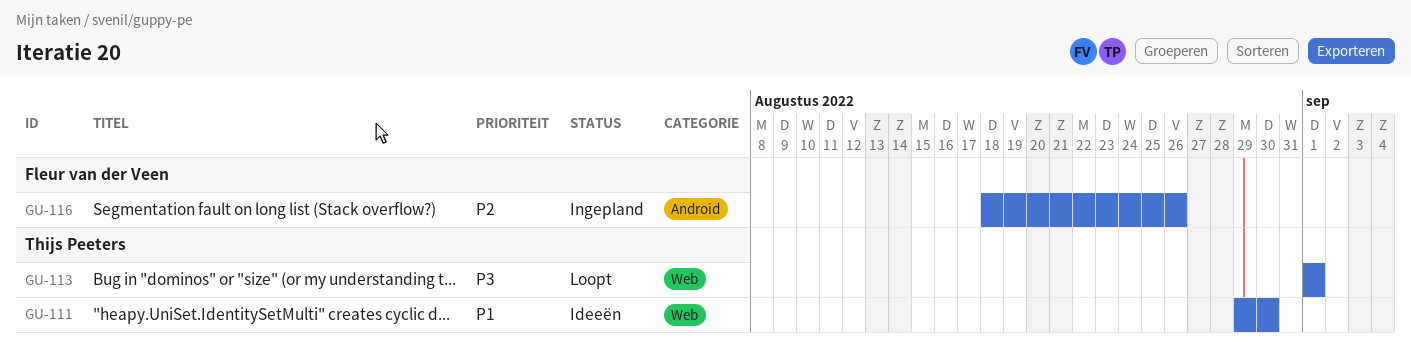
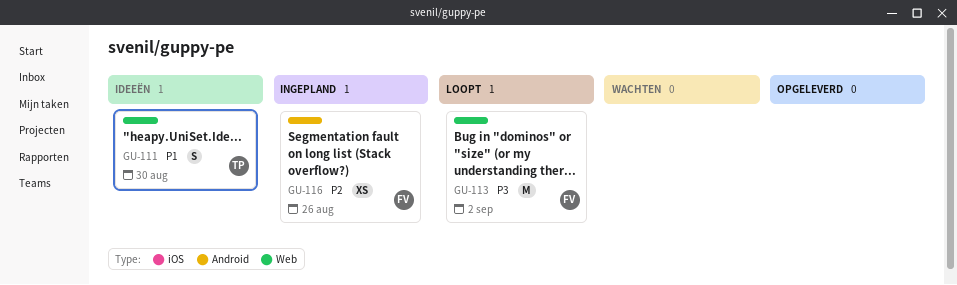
GU-113, owner: Thijs Peeters -> Fleur van der Veen
GU-113, due: Sep 1 -> Sep 2

